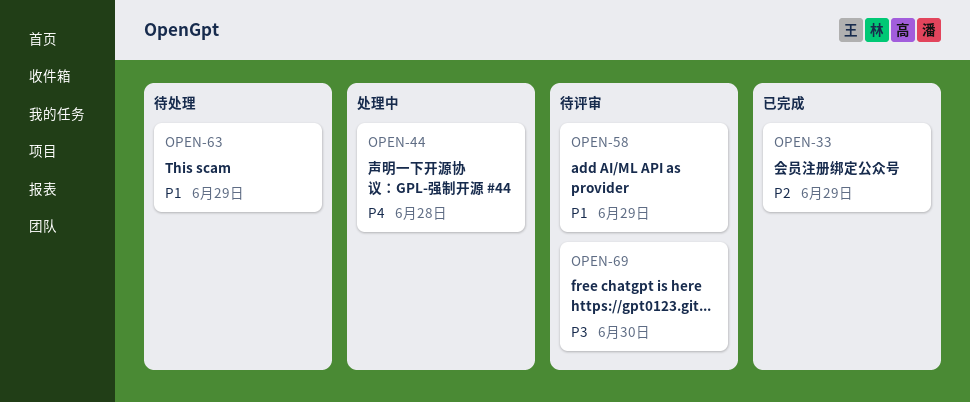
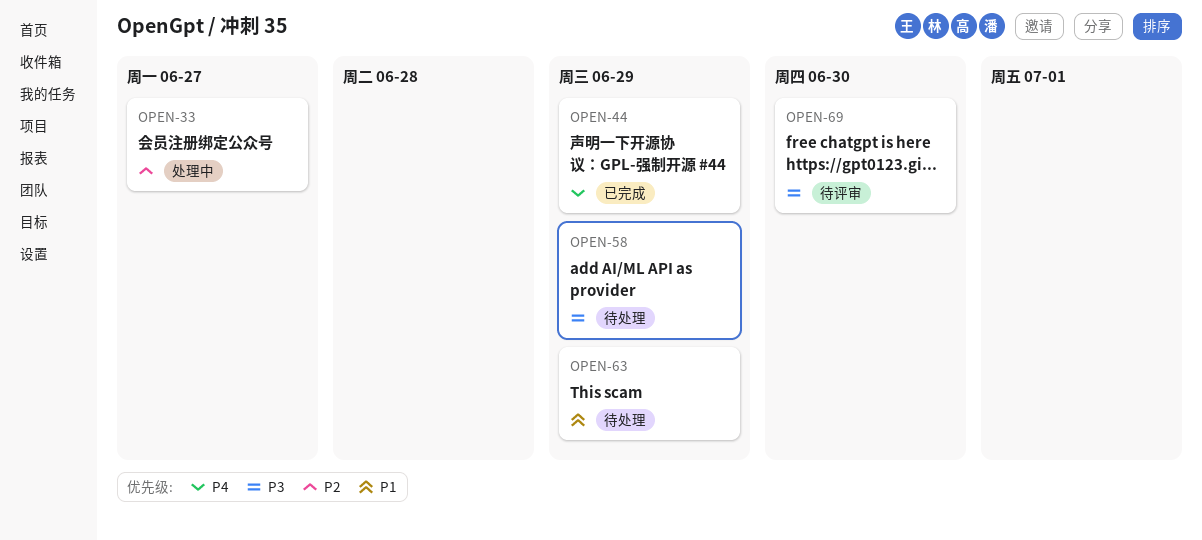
OPEN-33, status: 已完成 -> 处理中
OPEN-33, due: Jun 29 -> Jun 27
OPEN-44, status: 处理中 -> 已完成
OPEN-44, due: Jun 28 -> Jun 29
OPEN-58, status: 待评审 -> 待处理
OPEN-58, priority: P1 -> P3

